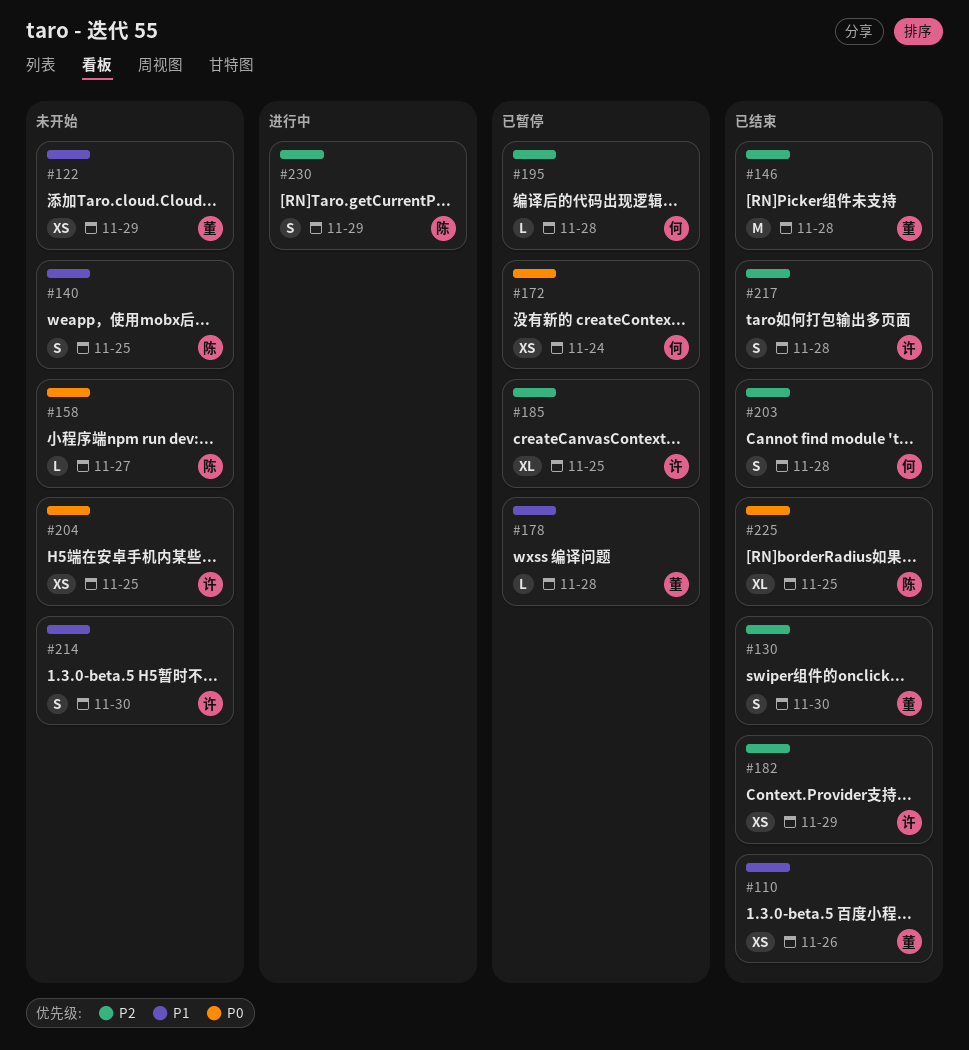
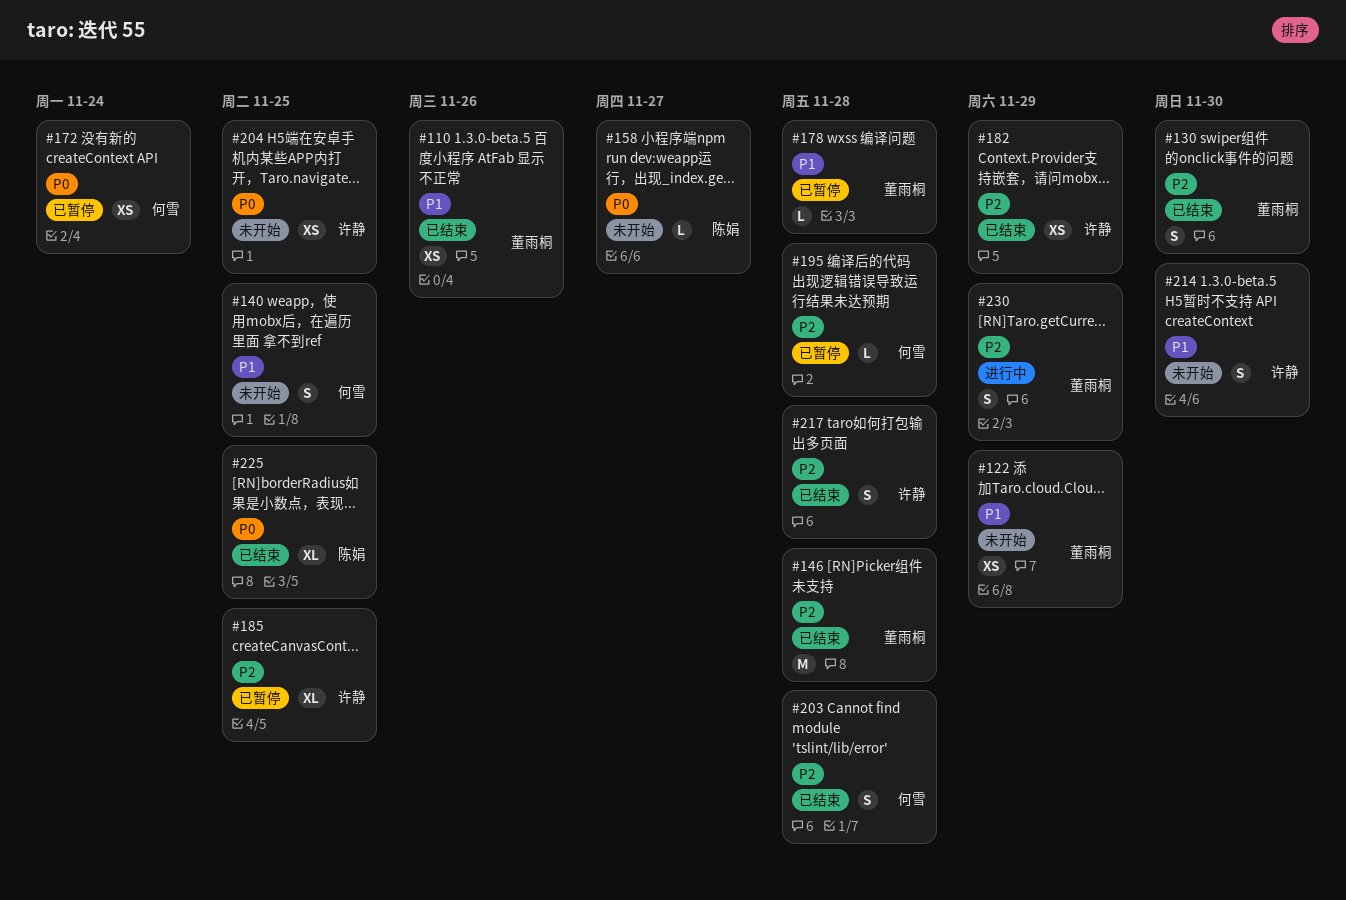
#140, owner: 陈娟 -> 何雪
#230, owner: 陈娟 -> 董雨桐

